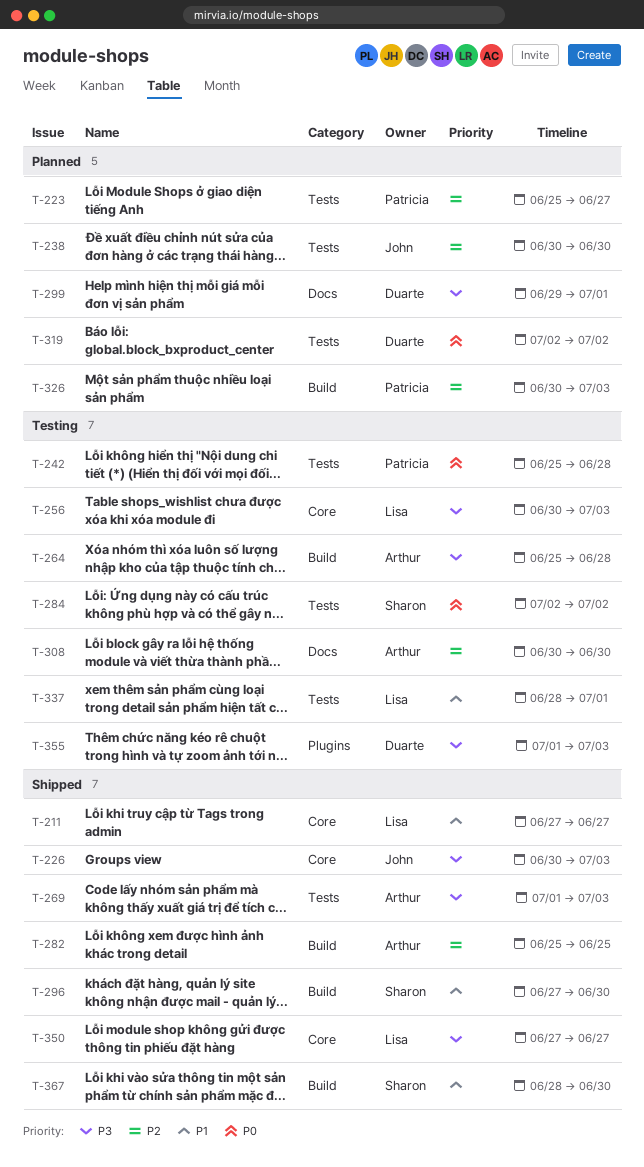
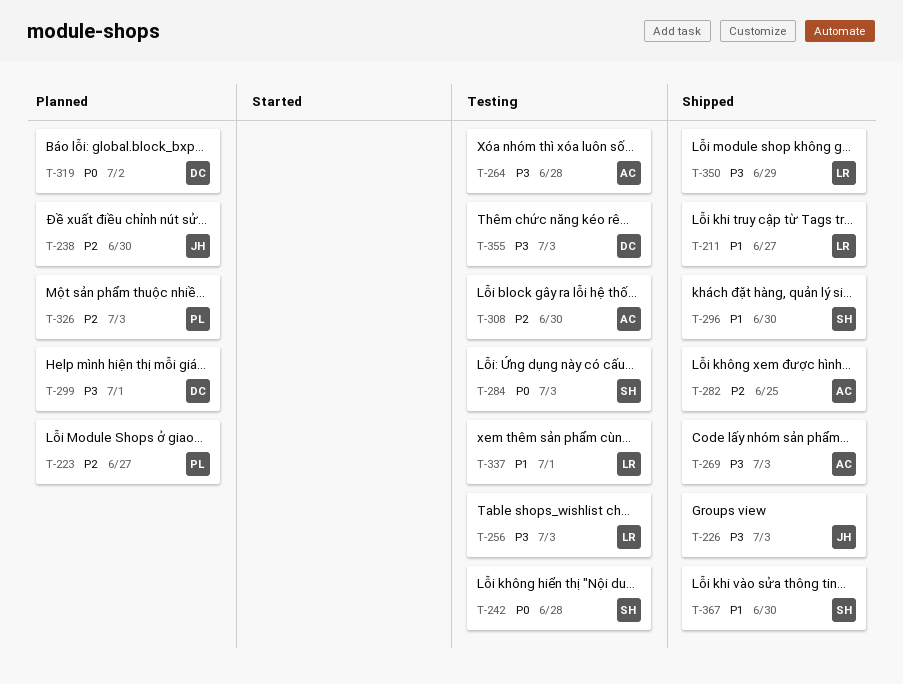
T-242, owner: Patricia -> Sharon
T-284, due: Jul 2 -> Jul 3
T-350, due: Jun 27 -> Jun 29

